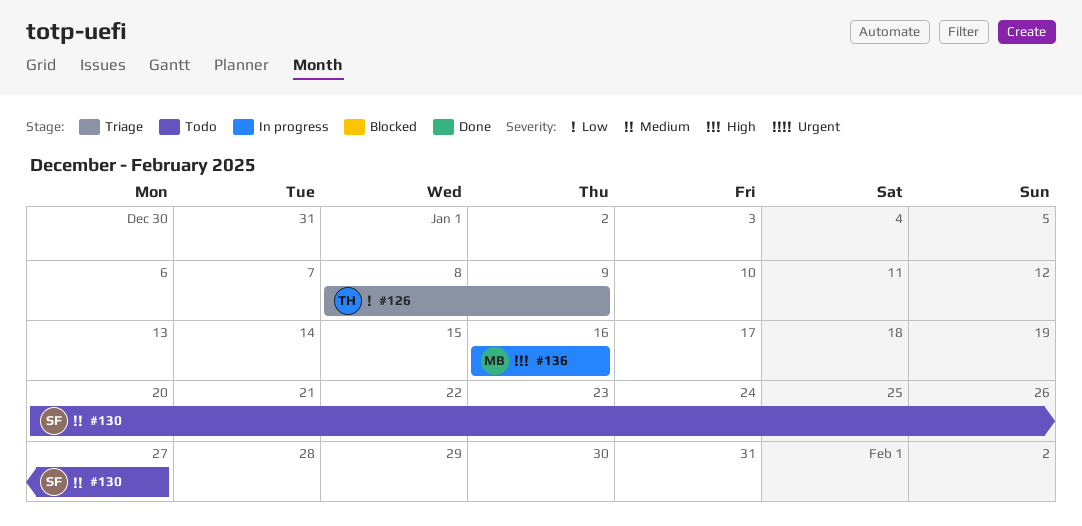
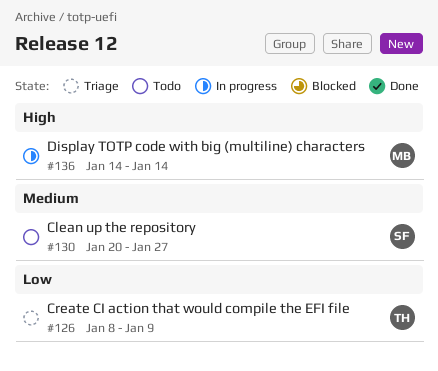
#136, start: Jan 16 -> Jan 14
#136, due: Jan 16 -> Jan 14

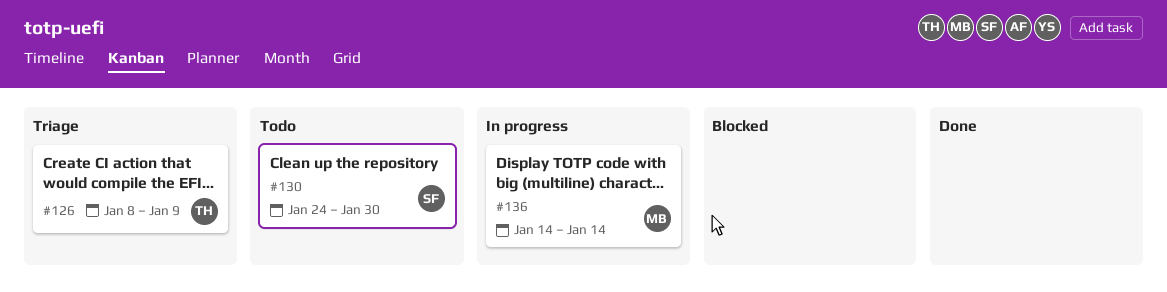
#130, start: Jan 20 -> Jan 24
#130, due: Jan 27 -> Jan 30

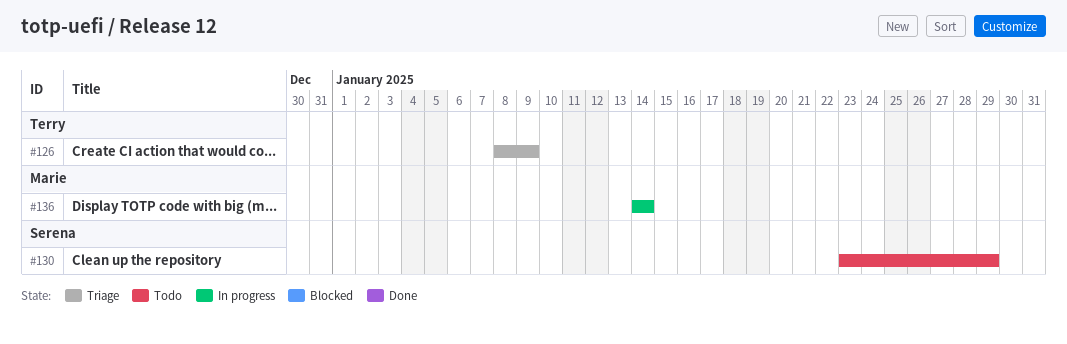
#130, start: Jan 24 -> Jan 23
#130, due: Jan 30 -> Jan 29

